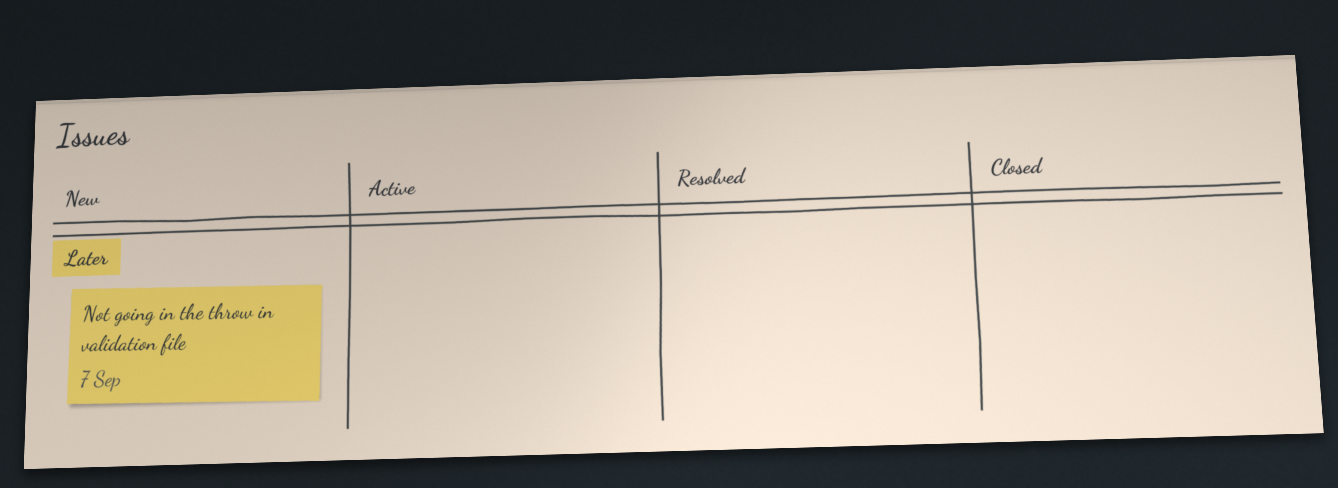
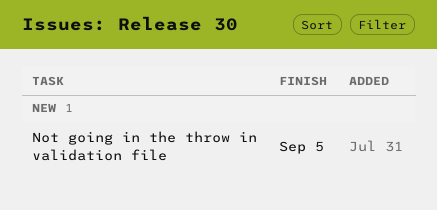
Not going in the throw in validation file, due: Sep 7 -> Sep 5

